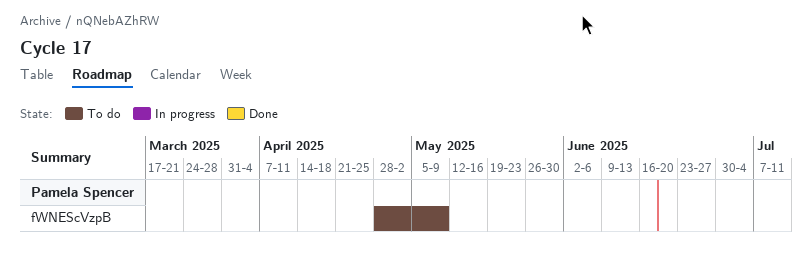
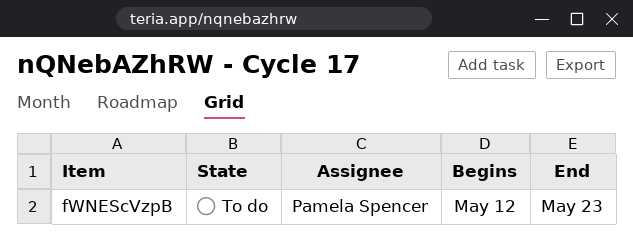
fWNEScVzpB, start: Apr 28 -> May 12
fWNEScVzpB, due: May 9 -> May 23

